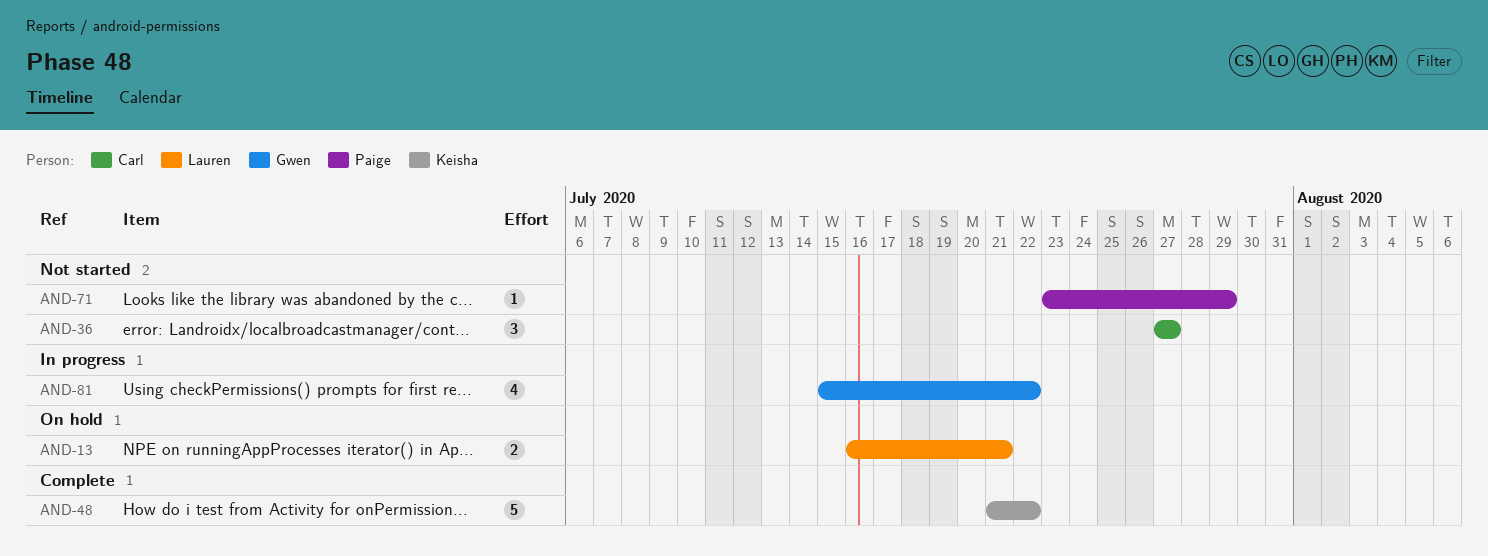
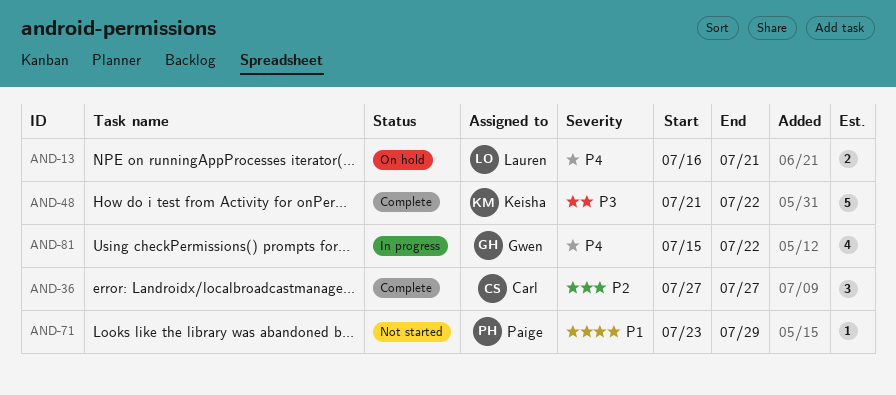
AND-36, status: Not started -> Complete

